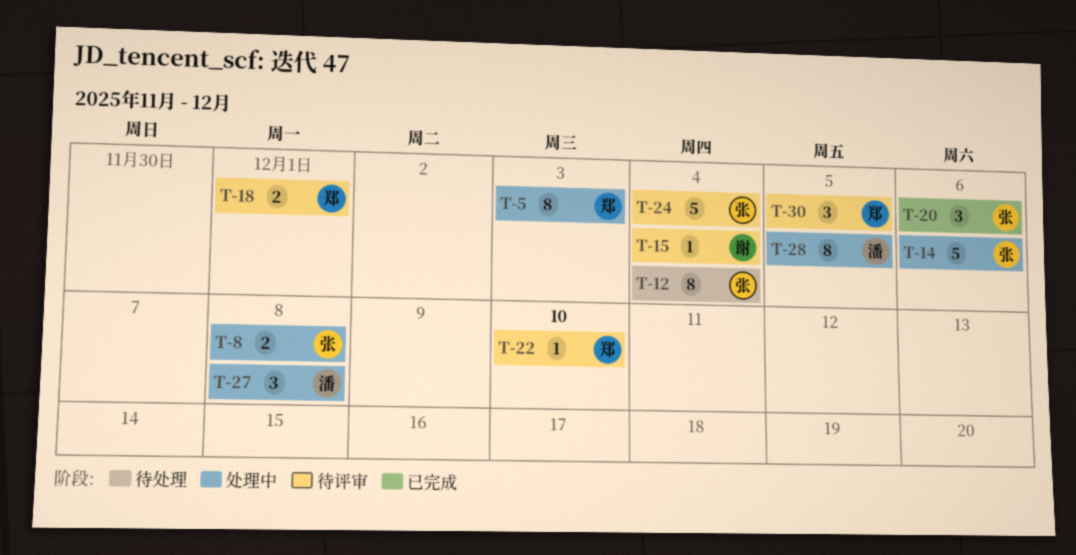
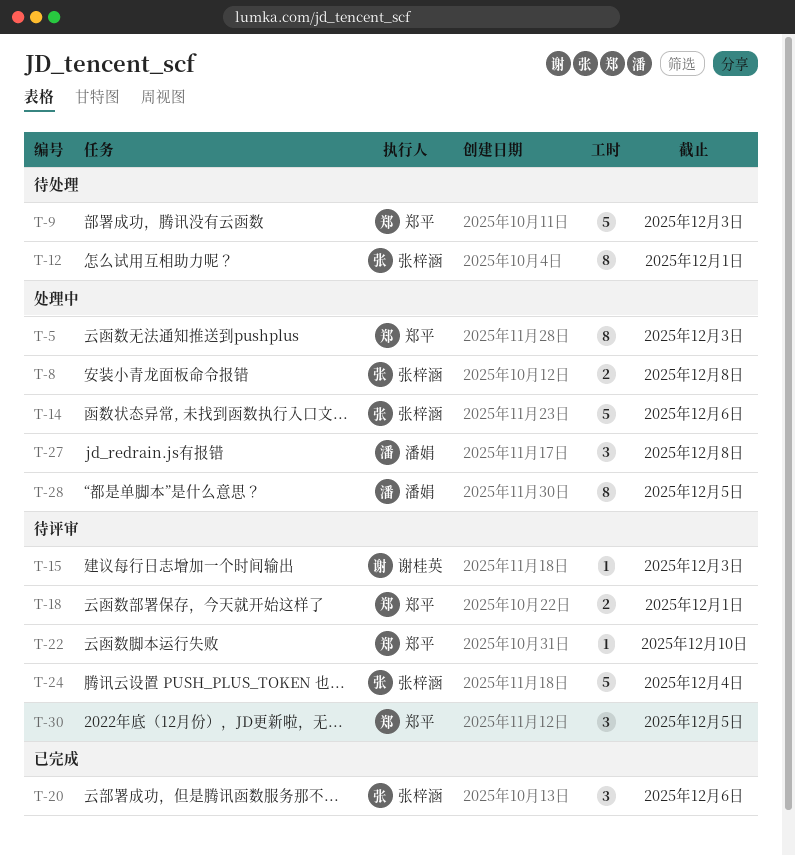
T-9: none -> present
T-12, due: Dec 4 -> Dec 1
T-15, due: Dec 4 -> Dec 3

